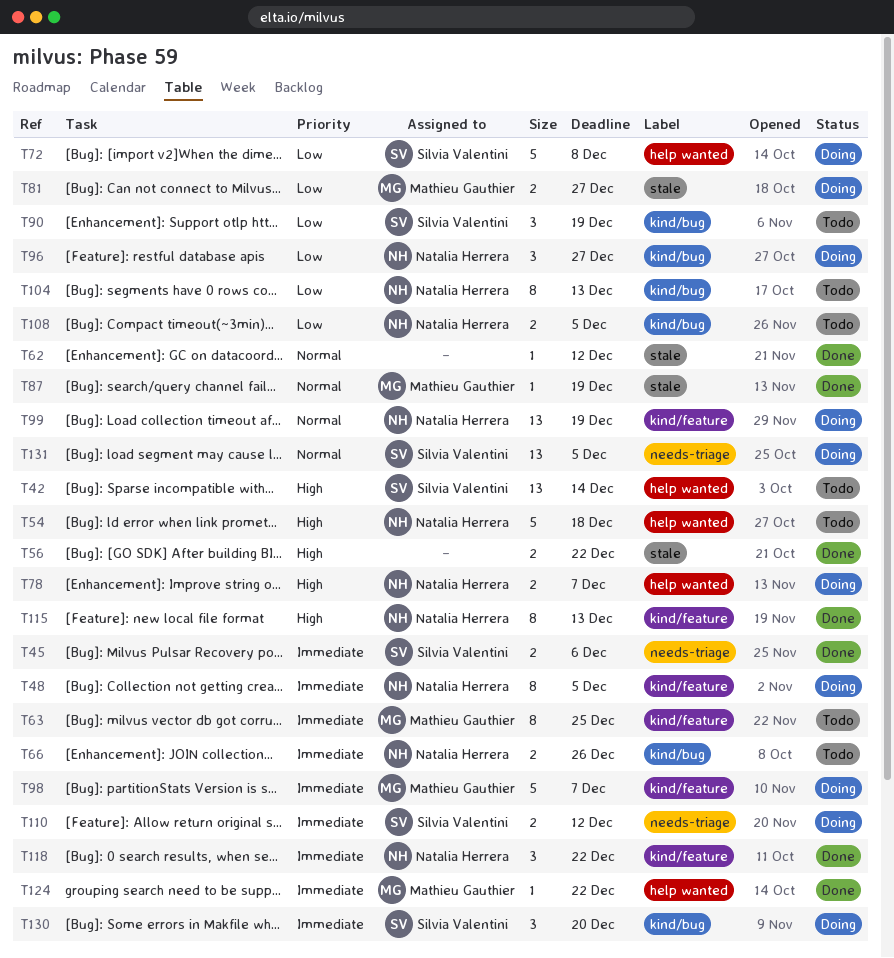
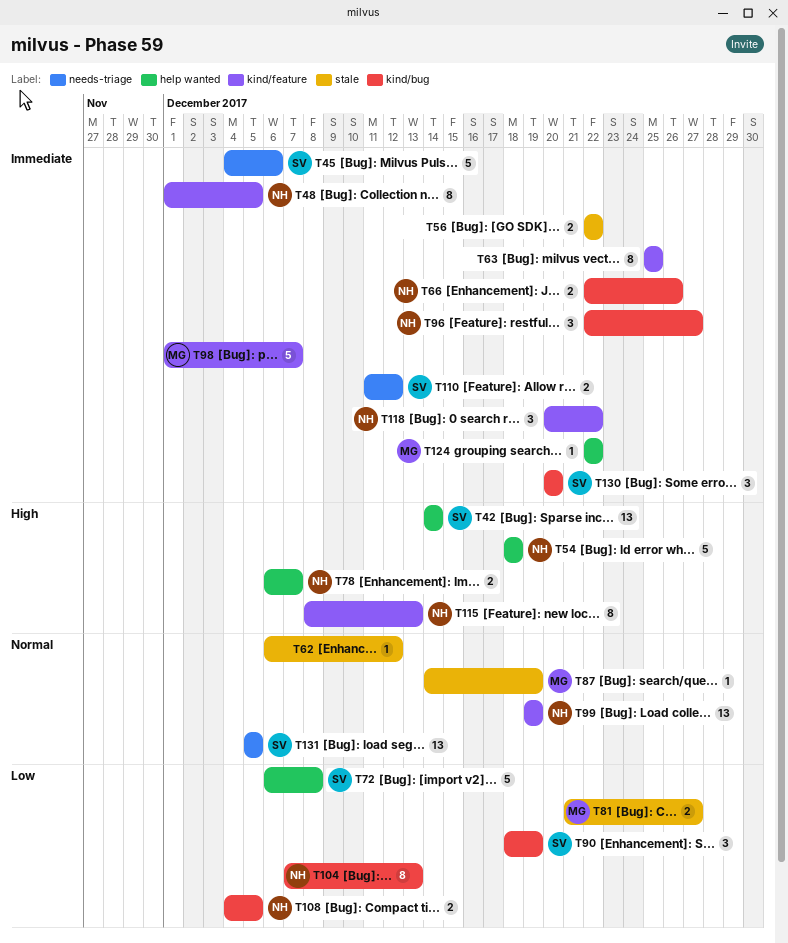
T45, estimate: 2 -> 5
T56, priority: High -> Immediate
T63, owner: Mathieu Gauthier -> none
T96, priority: Low -> Immediate

